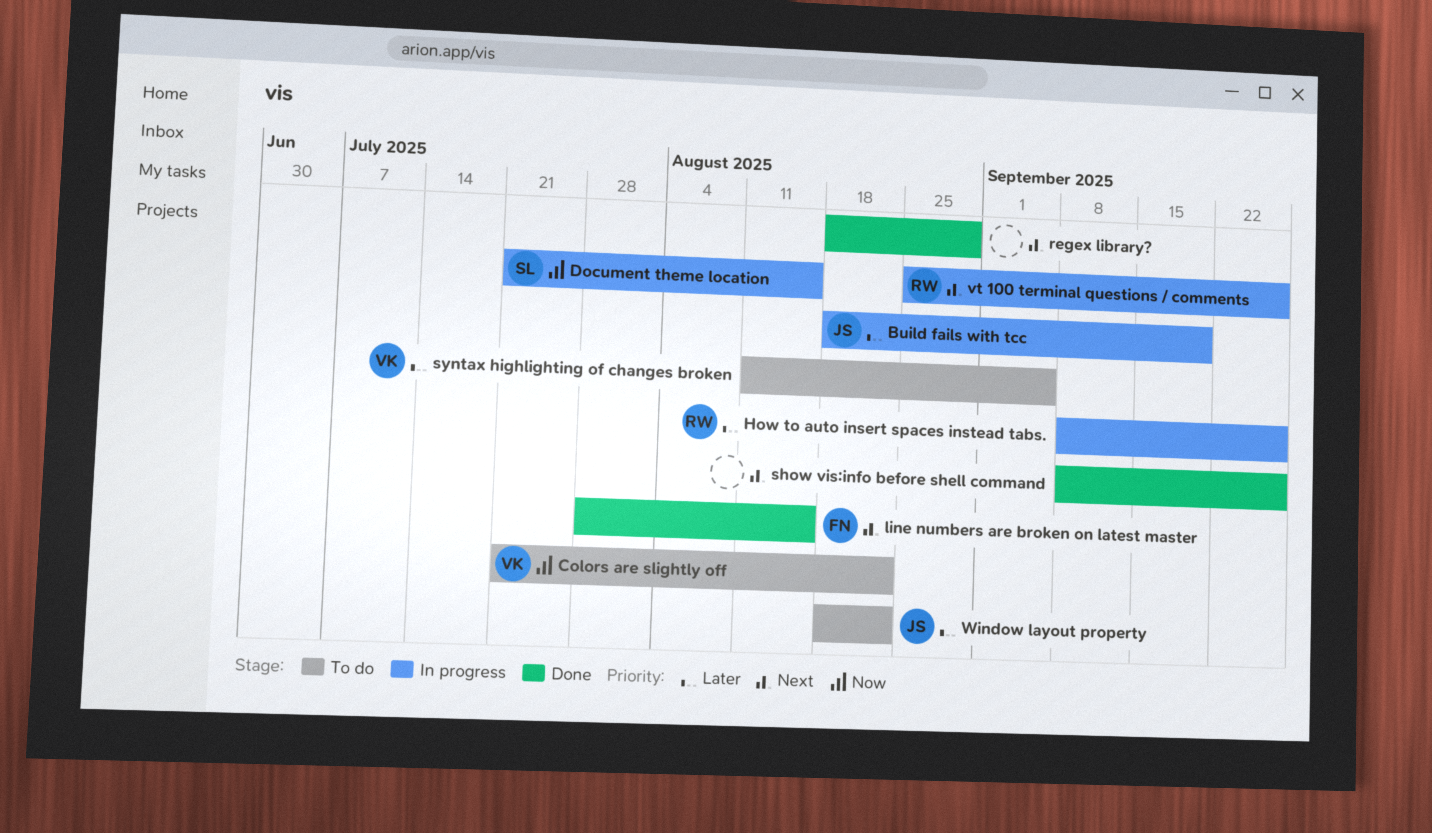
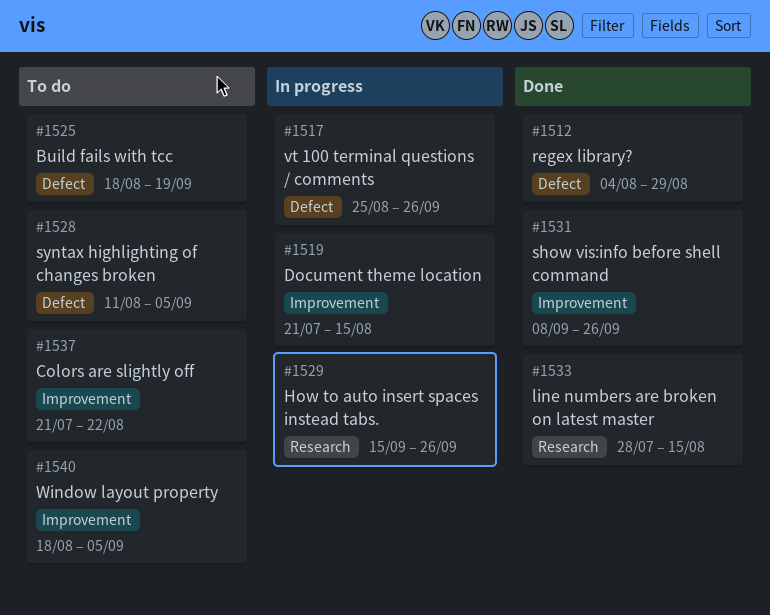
Build fails with tcc, status: In progress -> To do
How to auto insert spaces instead tabs., start: Sep 8 -> Sep 15
regex library?, start: Aug 18 -> Aug 4
Window layout property, due: Aug 22 -> Sep 5

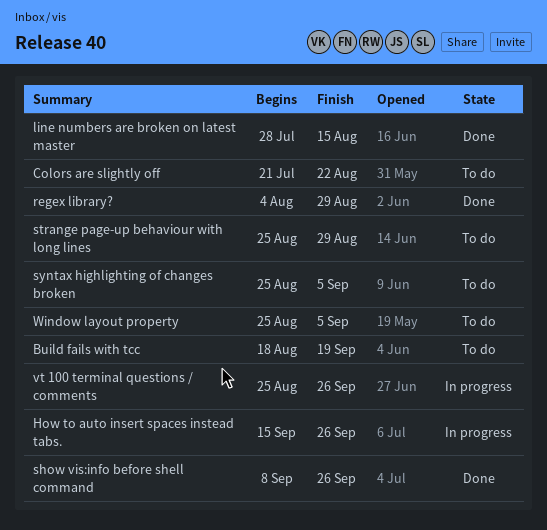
Document theme location: present -> none
strange page-up behaviour with long lines: none -> present
syntax highlighting of changes broken, start: Aug 11 -> Aug 25
Window layout property, start: Aug 18 -> Aug 25

